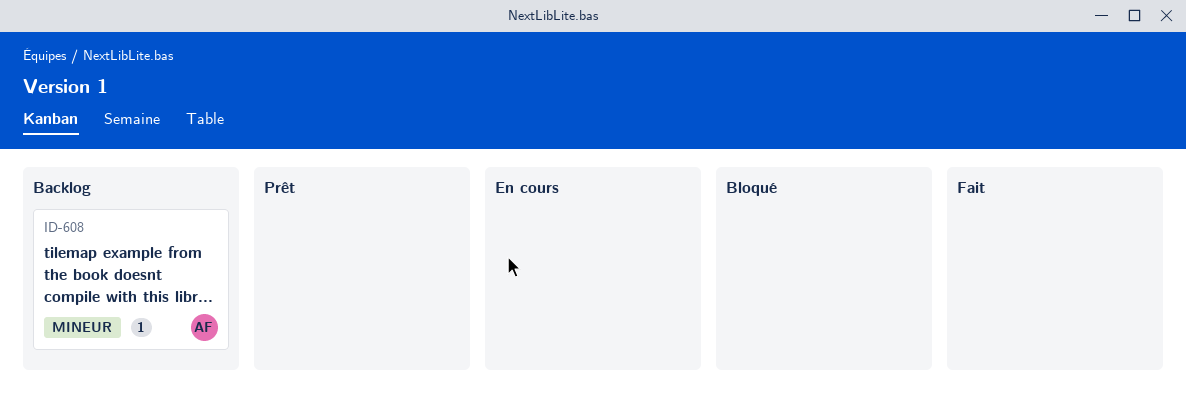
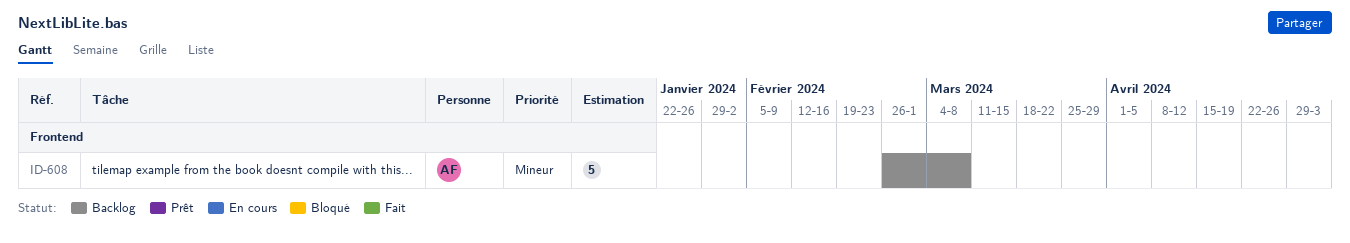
ID-608, estimate: 1 -> 5

